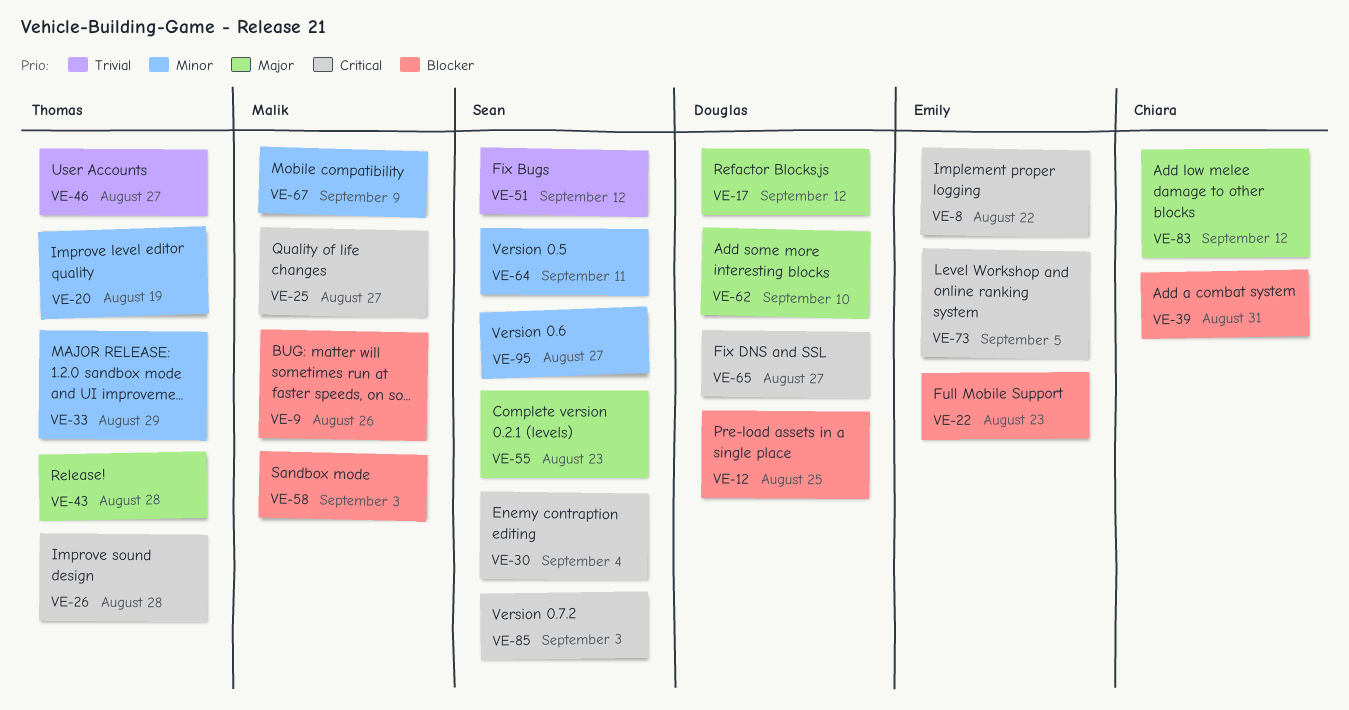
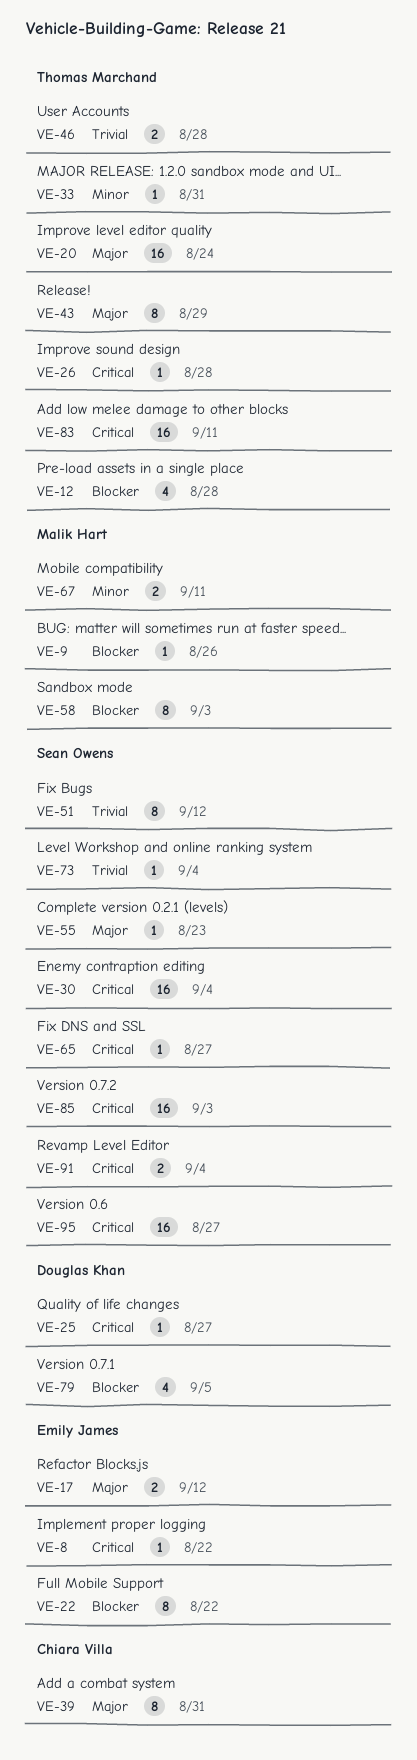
VE-12, owner: Douglas Khan -> Thomas Marchand
VE-12, due: Aug 25 -> Aug 28
VE-17, owner: Douglas Khan -> Emily James
VE-20, priority: Minor -> Major
VE-20, due: Aug 19 -> Aug 24
VE-22, due: Aug 23 -> Aug 22
VE-25, owner: Malik Hart -> Douglas Khan
VE-33, due: Aug 29 -> Aug 31
VE-39, priority: Blocker -> Major
VE-43, due: Aug 28 -> Aug 29
VE-46, due: Aug 27 -> Aug 28
VE-62: present -> none
VE-64: present -> none
VE-65, owner: Douglas Khan -> Sean Owens
VE-67, due: Sep 9 -> Sep 11
VE-73, owner: Emily James -> Sean Owens
VE-73, priority: Critical -> Trivial
VE-73, due: Sep 5 -> Sep 4
VE-79: none -> present
VE-83, owner: Chiara Villa -> Thomas Marchand
VE-83, priority: Major -> Critical
VE-83, due: Sep 12 -> Sep 11
VE-91: none -> present
VE-95, priority: Minor -> Critical

